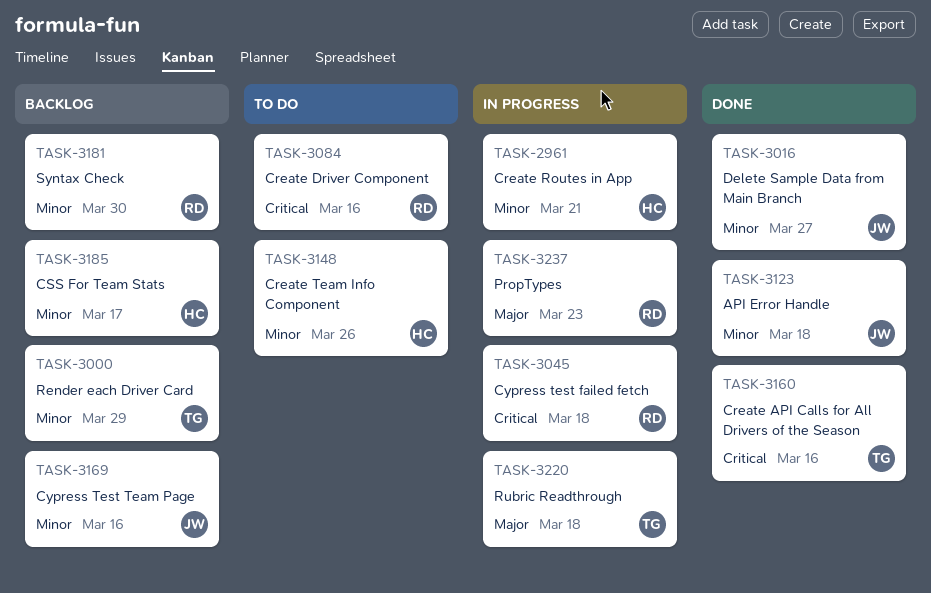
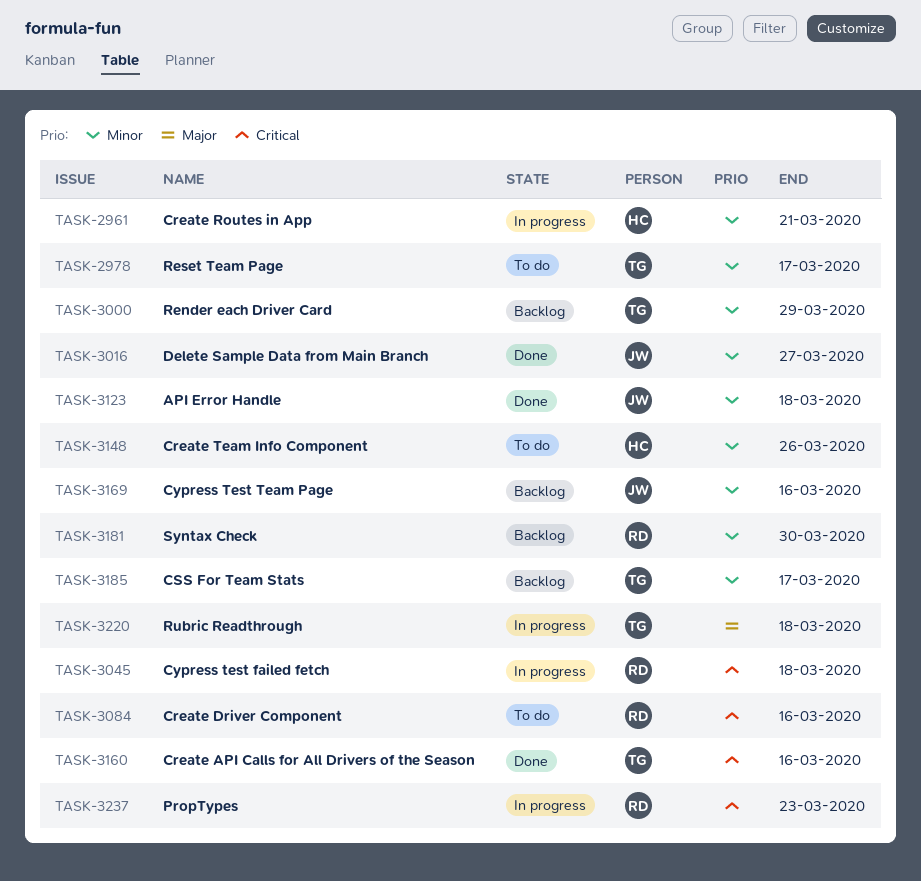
TASK-2978: none -> present
TASK-3185, owner: HC -> TG
TASK-3237, priority: Major -> Critical

